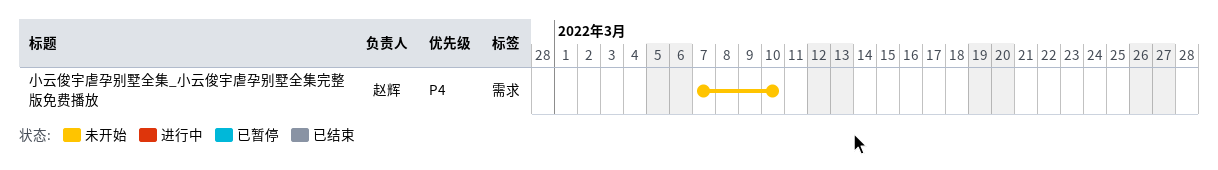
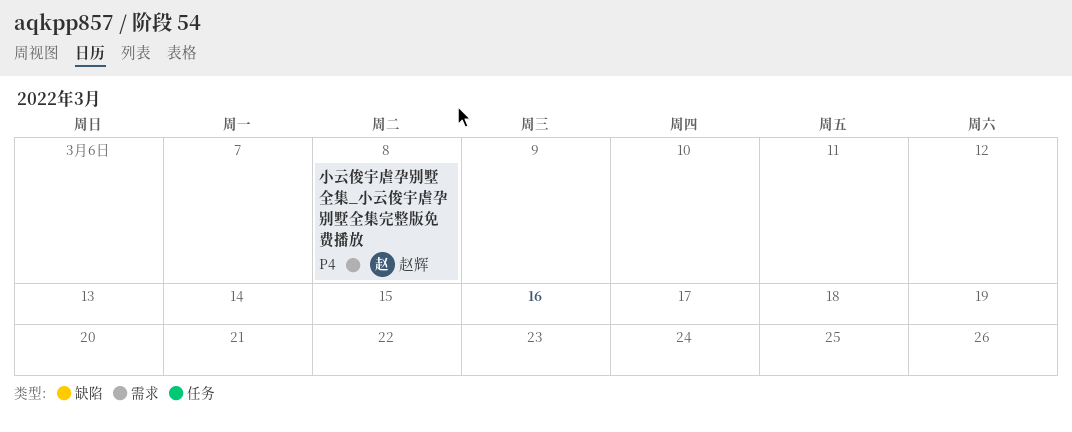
小云俊宇虐孕别墅全集_小云俊宇虐孕别墅全集完整版免费播放, due: Mar 10 -> Mar 8

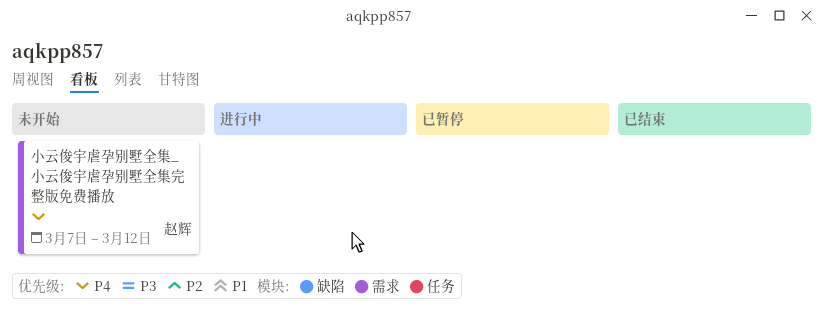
小云俊宇虐孕别墅全集_小云俊宇虐孕别墅全集完整版免费播放, due: Mar 8 -> Mar 12

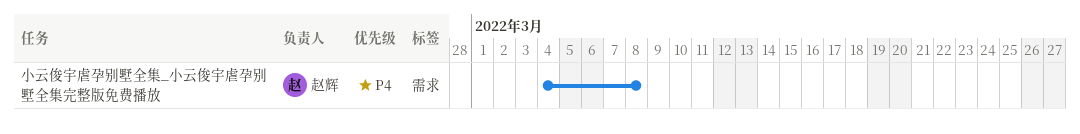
小云俊宇虐孕别墅全集_小云俊宇虐孕别墅全集完整版免费播放, start: Mar 7 -> Mar 4
小云俊宇虐孕别墅全集_小云俊宇虐孕别墅全集完整版免费播放, due: Mar 12 -> Mar 8

